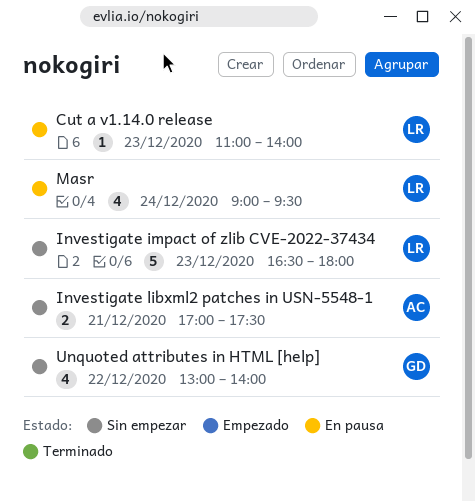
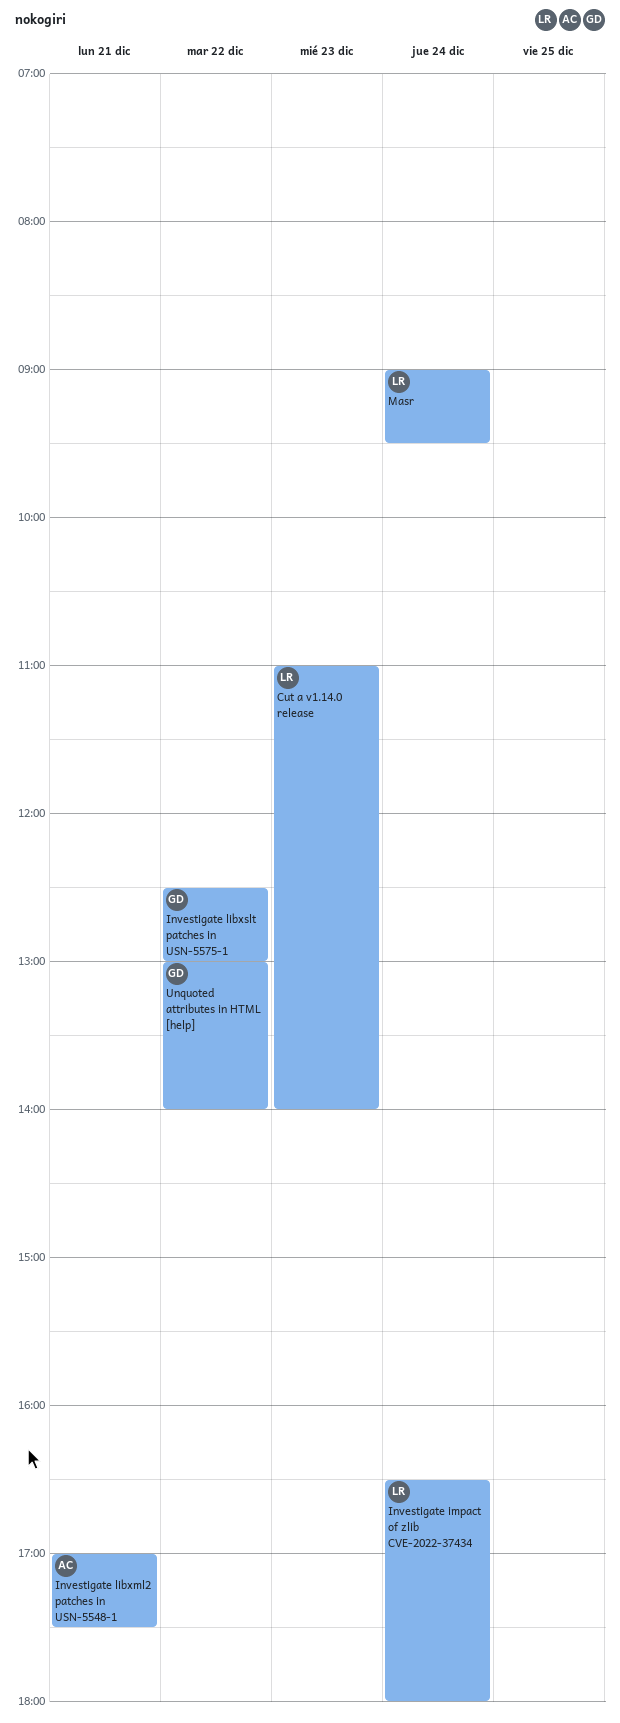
Investigate impact of zlib CVE-2022-37434, day: Dec 23 -> Dec 24
Investigate libxslt patches in USN-5575-1: none -> present

